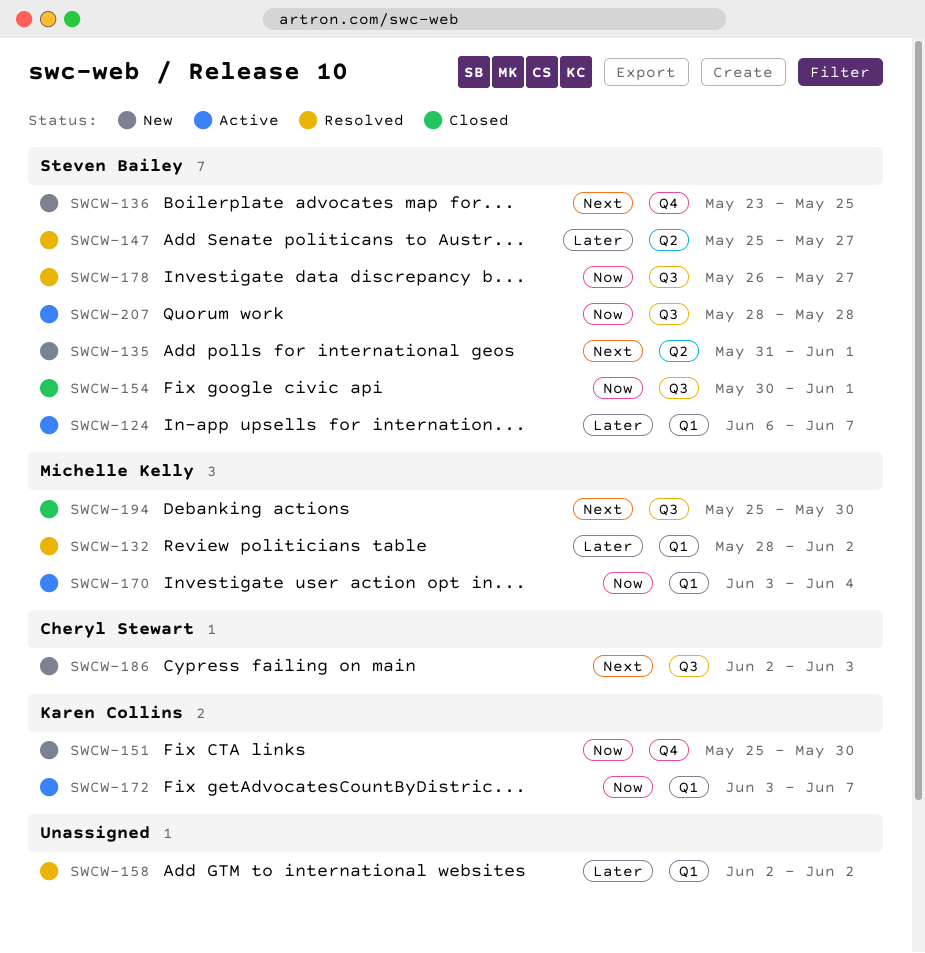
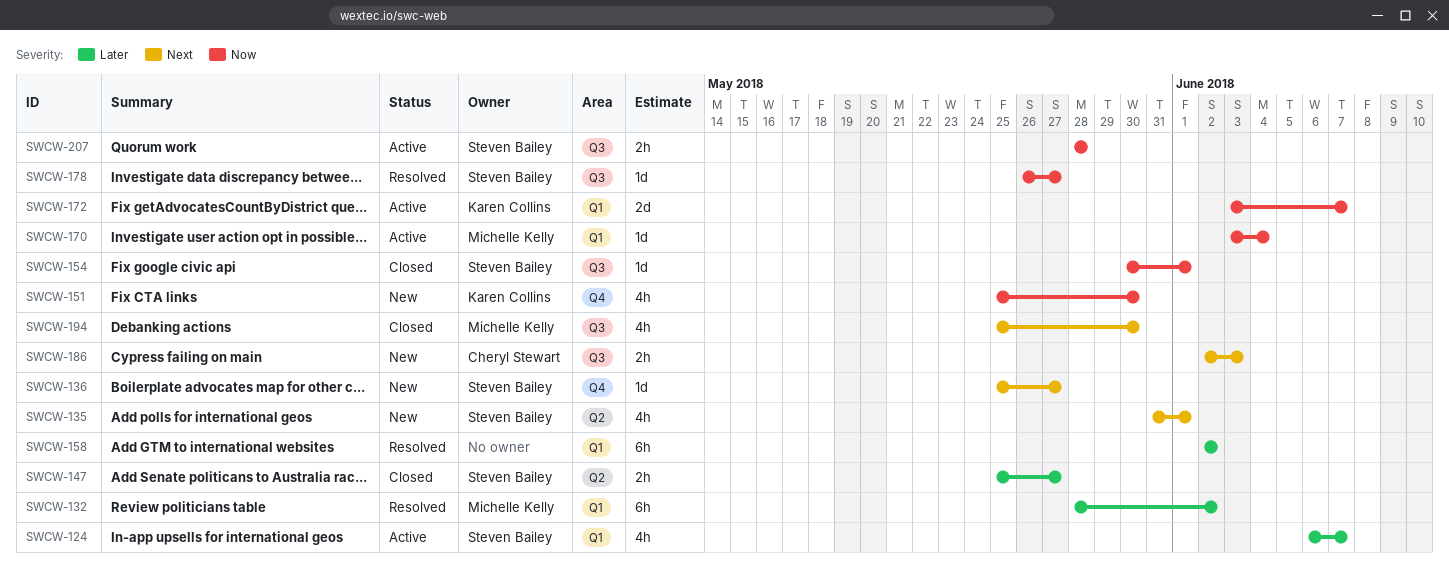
SWCW-136, start: May 23 -> May 25
SWCW-136, due: May 25 -> May 27
SWCW-147, status: Resolved -> Closed

